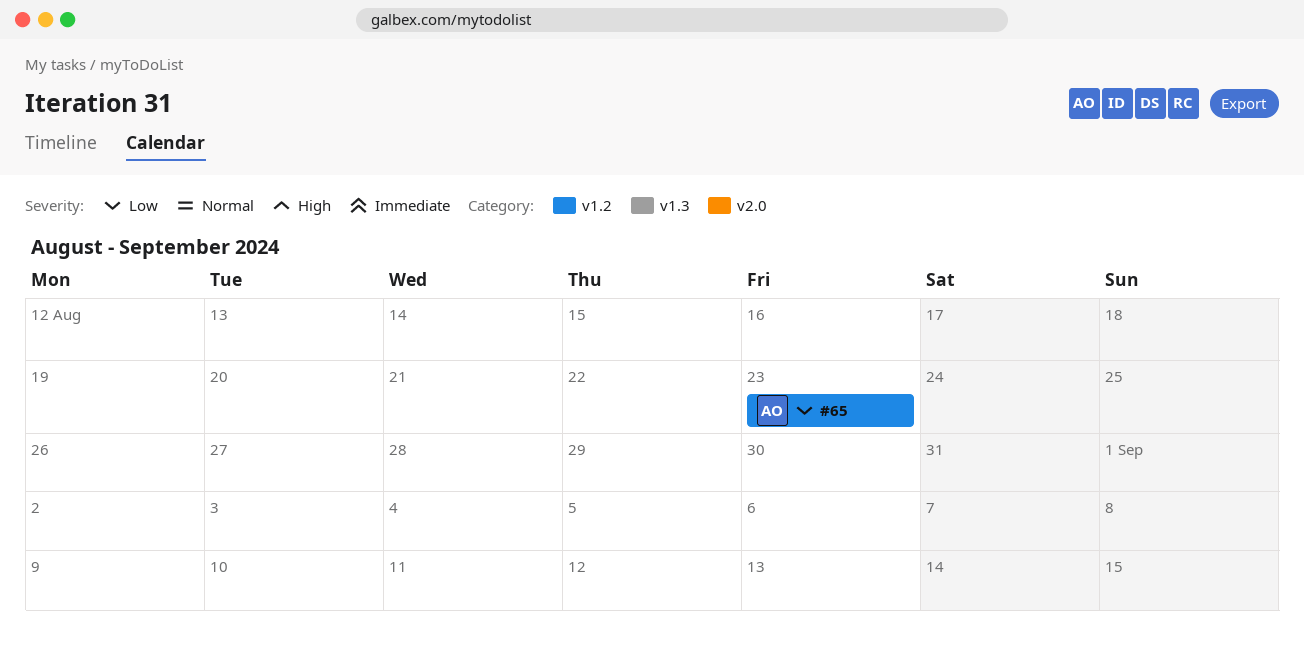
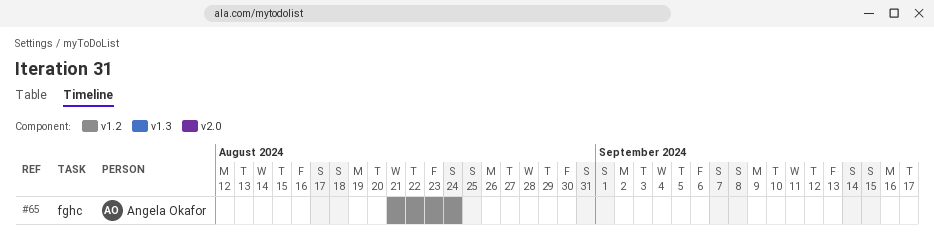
#65, start: Aug 23 -> Aug 21
#65, due: Aug 23 -> Aug 24

